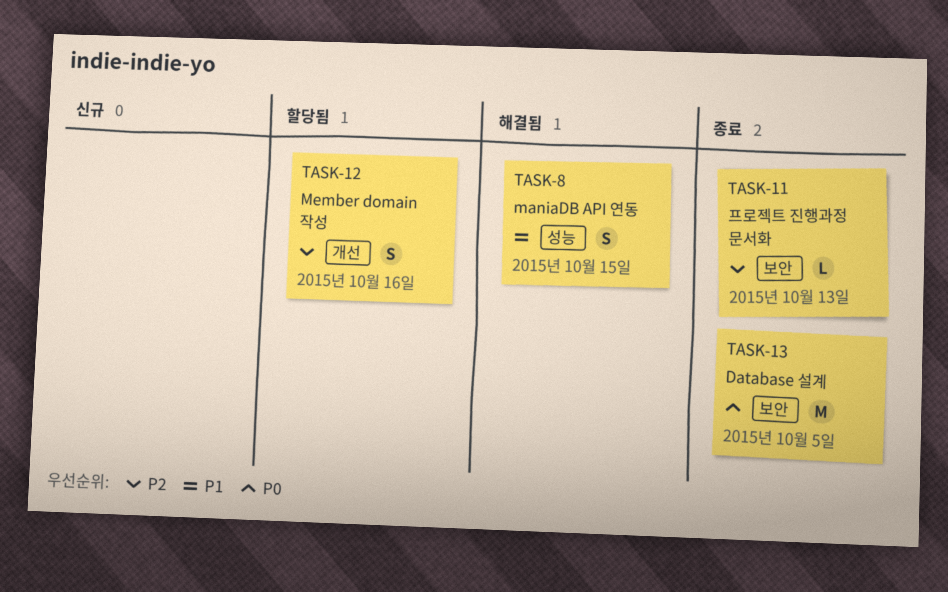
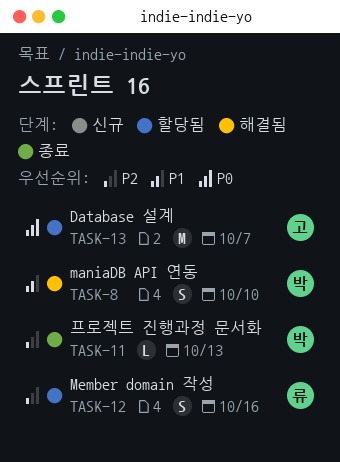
TASK-8, due: Oct 15 -> Oct 10
TASK-13, status: 종료 -> 할당됨
TASK-13, due: Oct 5 -> Oct 7

